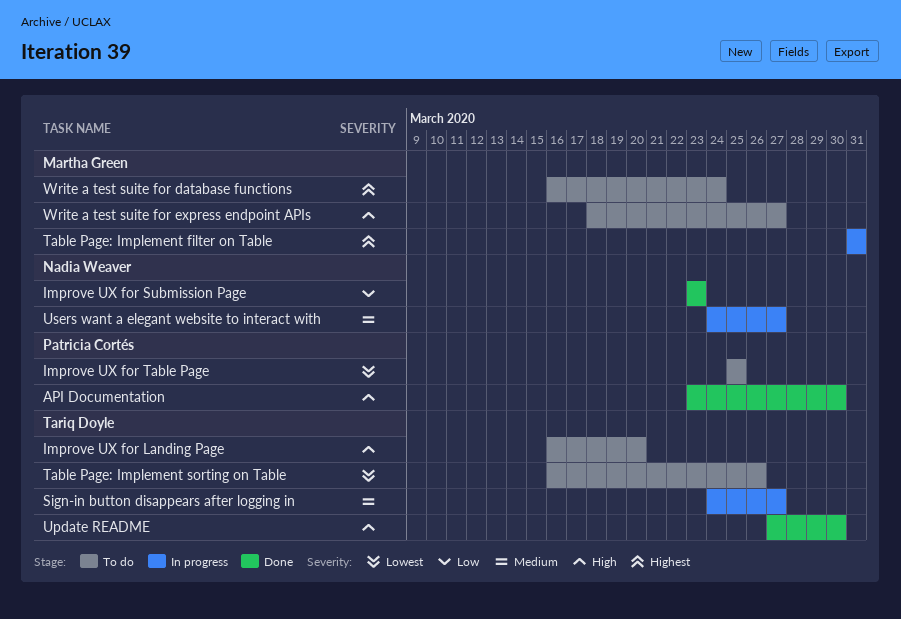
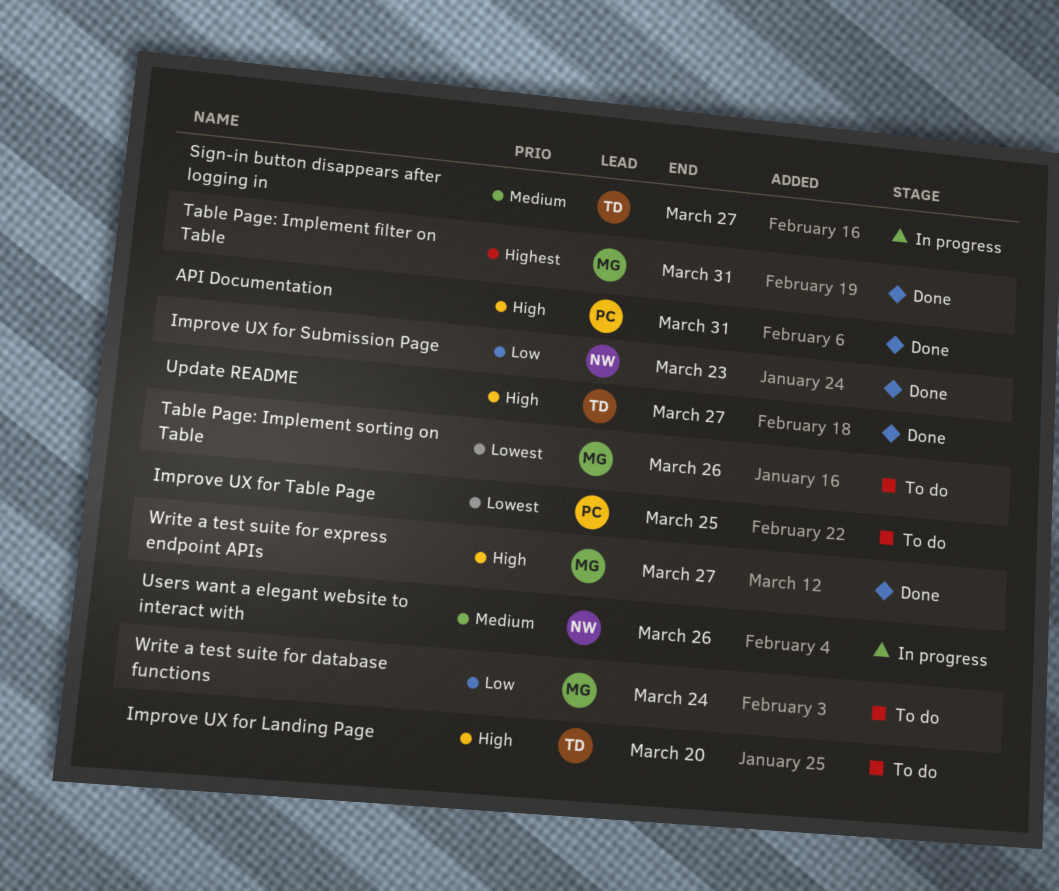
API Documentation, due: Mar 30 -> Mar 31
Table Page: Implement filter on Table, status: In progress -> Done
Table Page: Implement sorting on Table, owner: Tariq Doyle -> Martha Green
Update README, due: Mar 30 -> Mar 27
Users want a elegant website to interact with, due: Mar 27 -> Mar 26
Write a test suite for database functions, priority: Highest -> Low
Write a test suite for express endpoint APIs, status: To do -> Done

